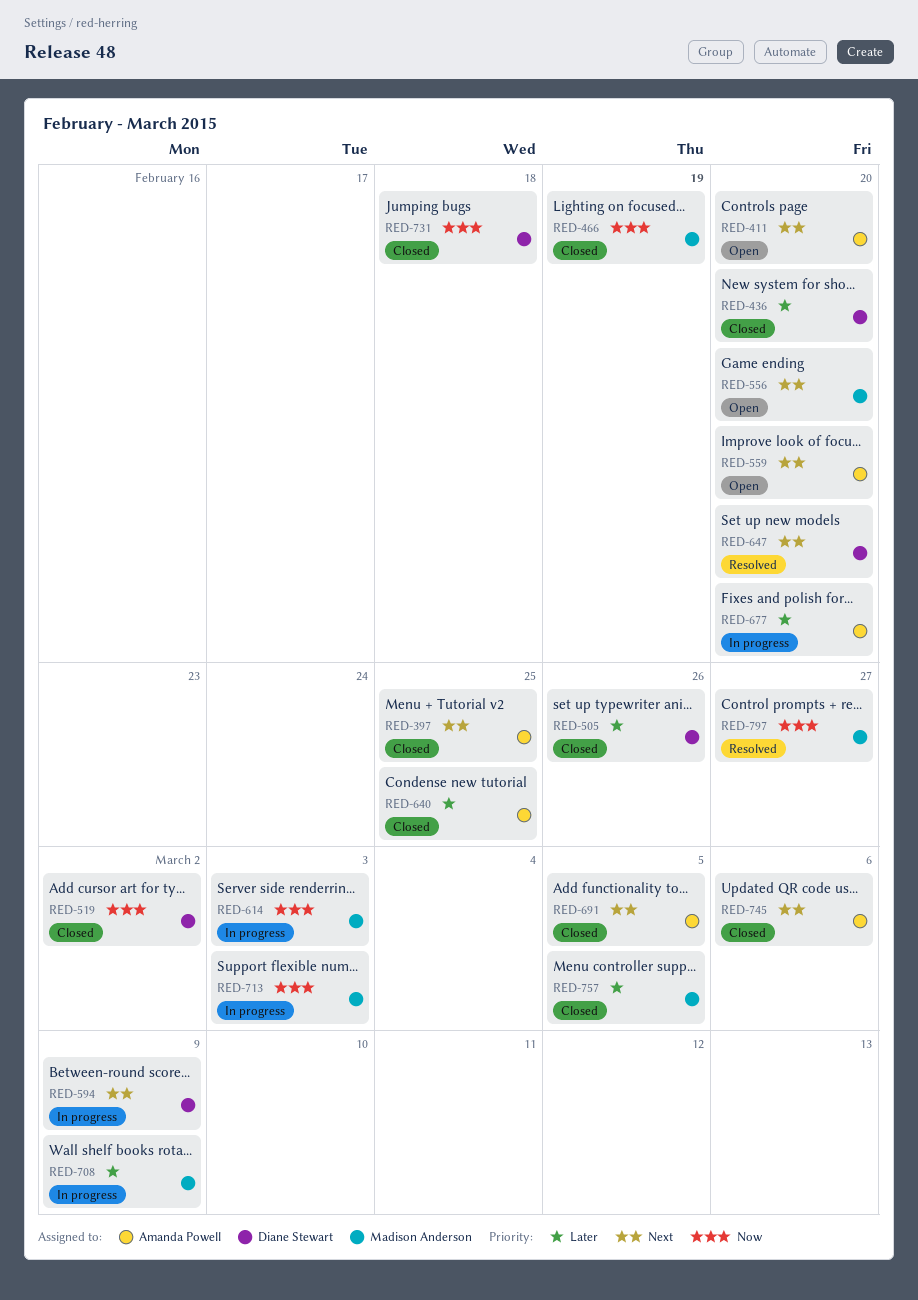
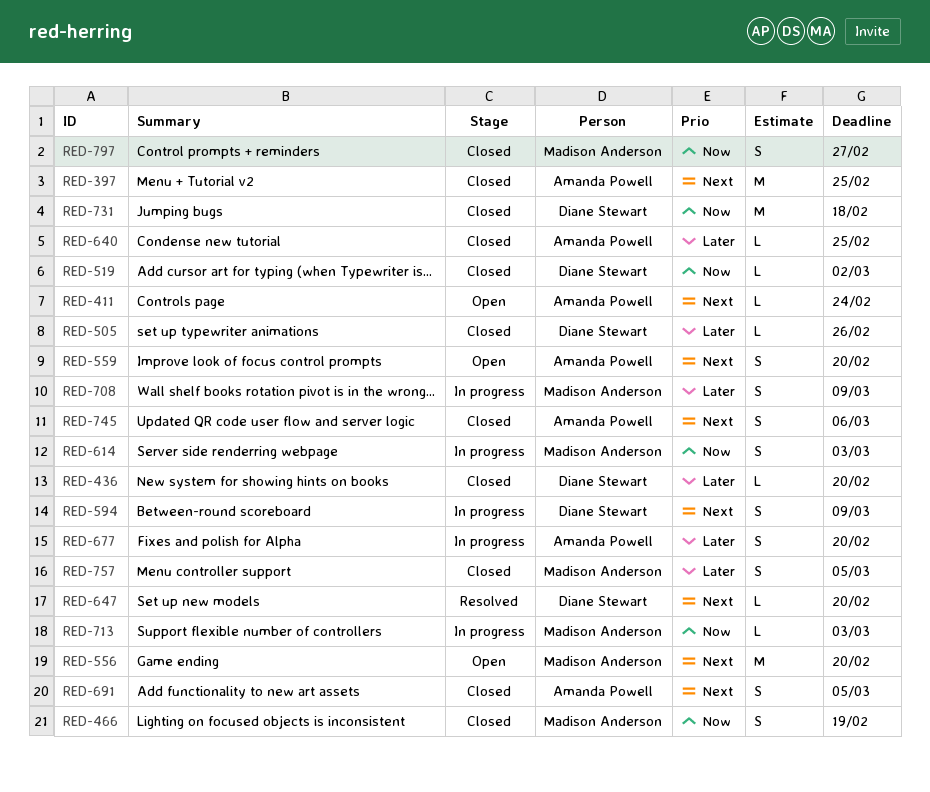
RED-411, due: Feb 20 -> Feb 24
RED-797, status: Resolved -> Closed

